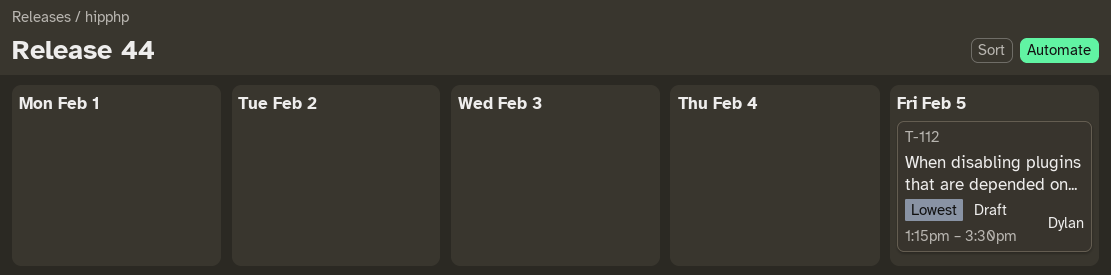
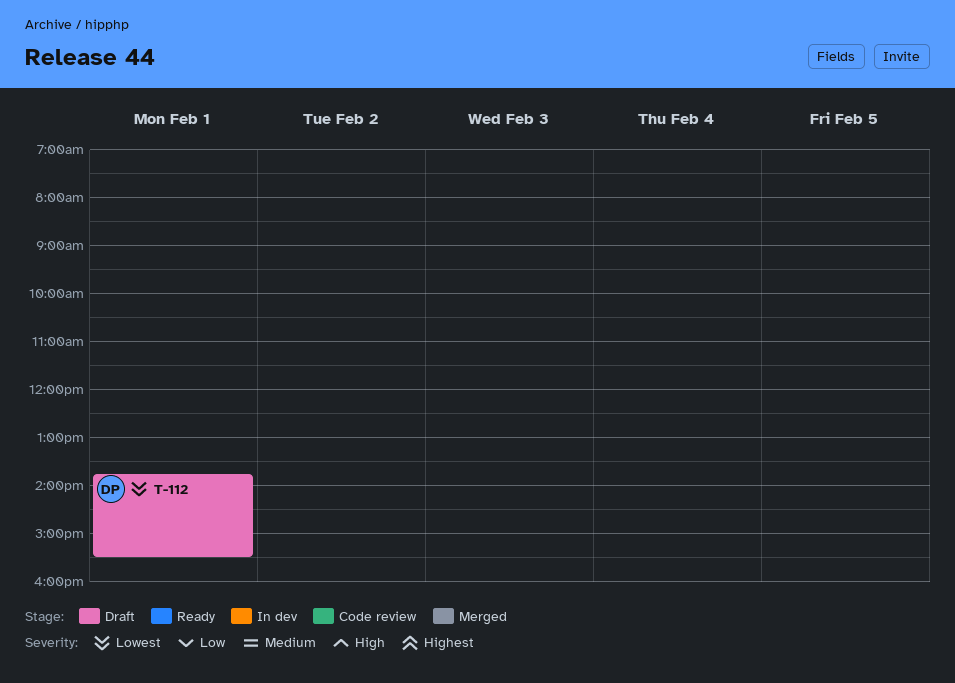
T-112, day: Feb 5 -> Feb 1
T-112, begins: 13:15 -> 13:45

